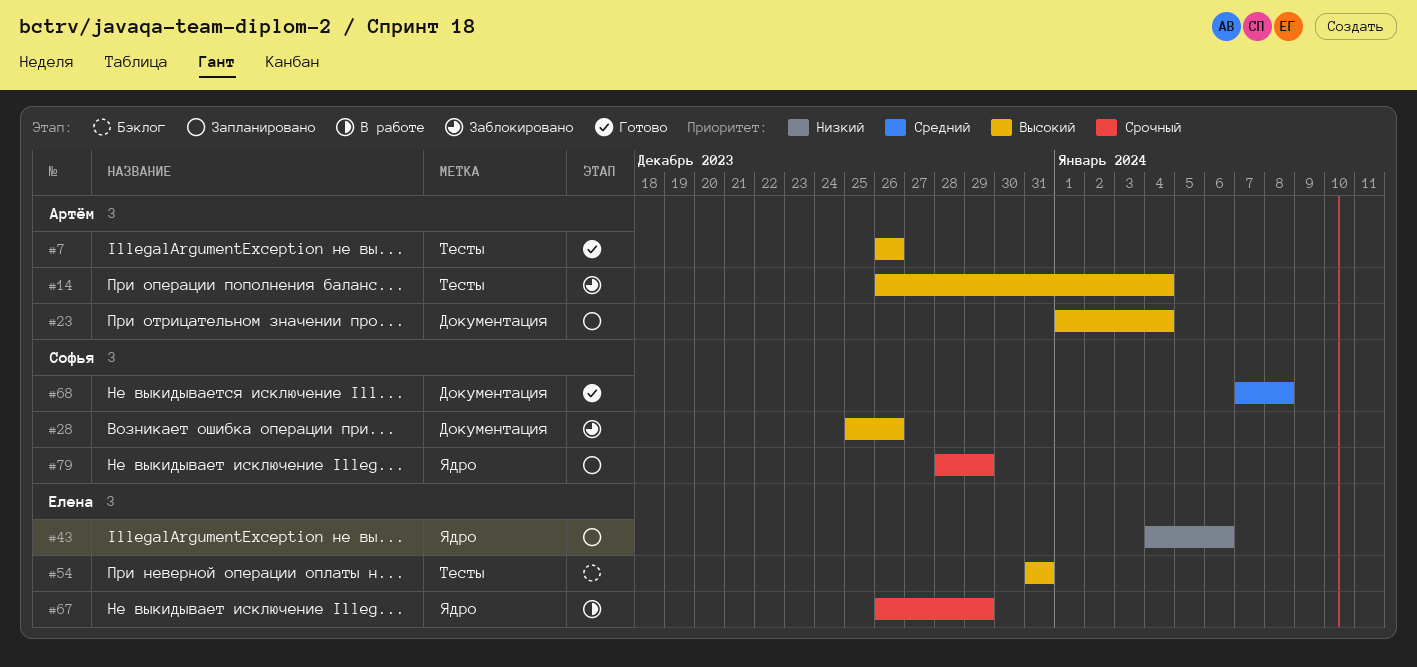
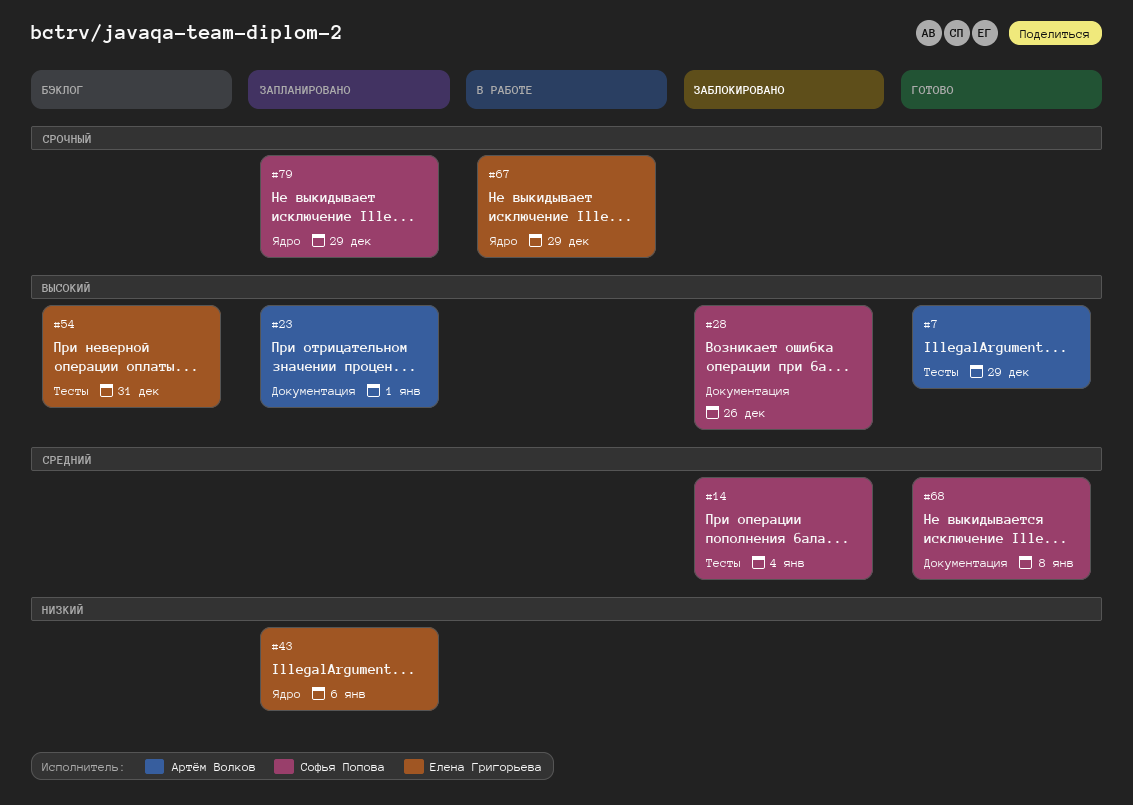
#7, due: Dec 26 -> Dec 29
#14, owner: Артём Волков -> Софья Попова
#14, priority: Высокий -> Средний
#23, due: Jan 4 -> Jan 1

